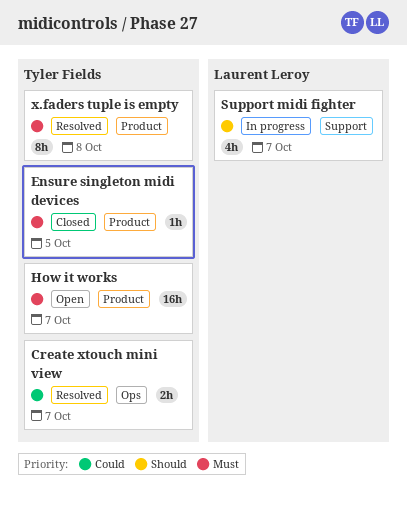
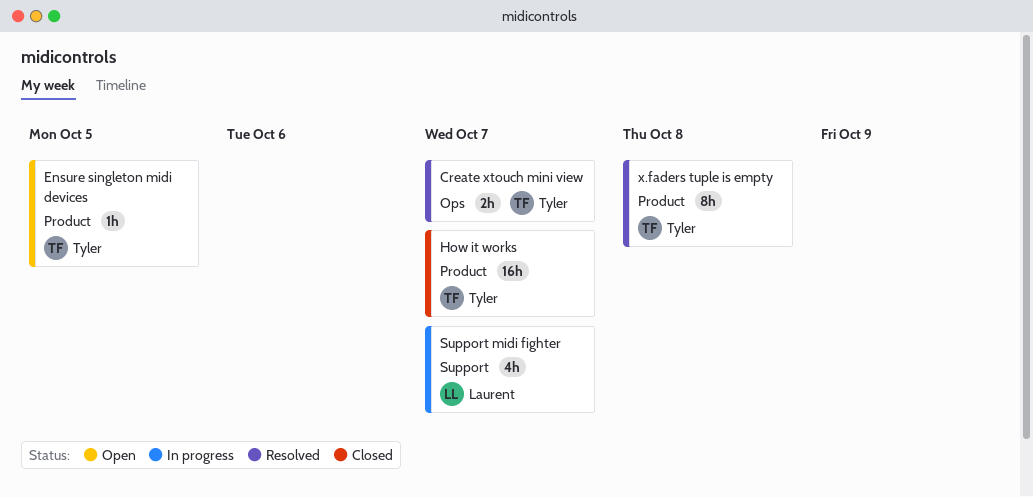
Ensure singleton midi devices, status: Closed -> Open
How it works, status: Open -> Closed

